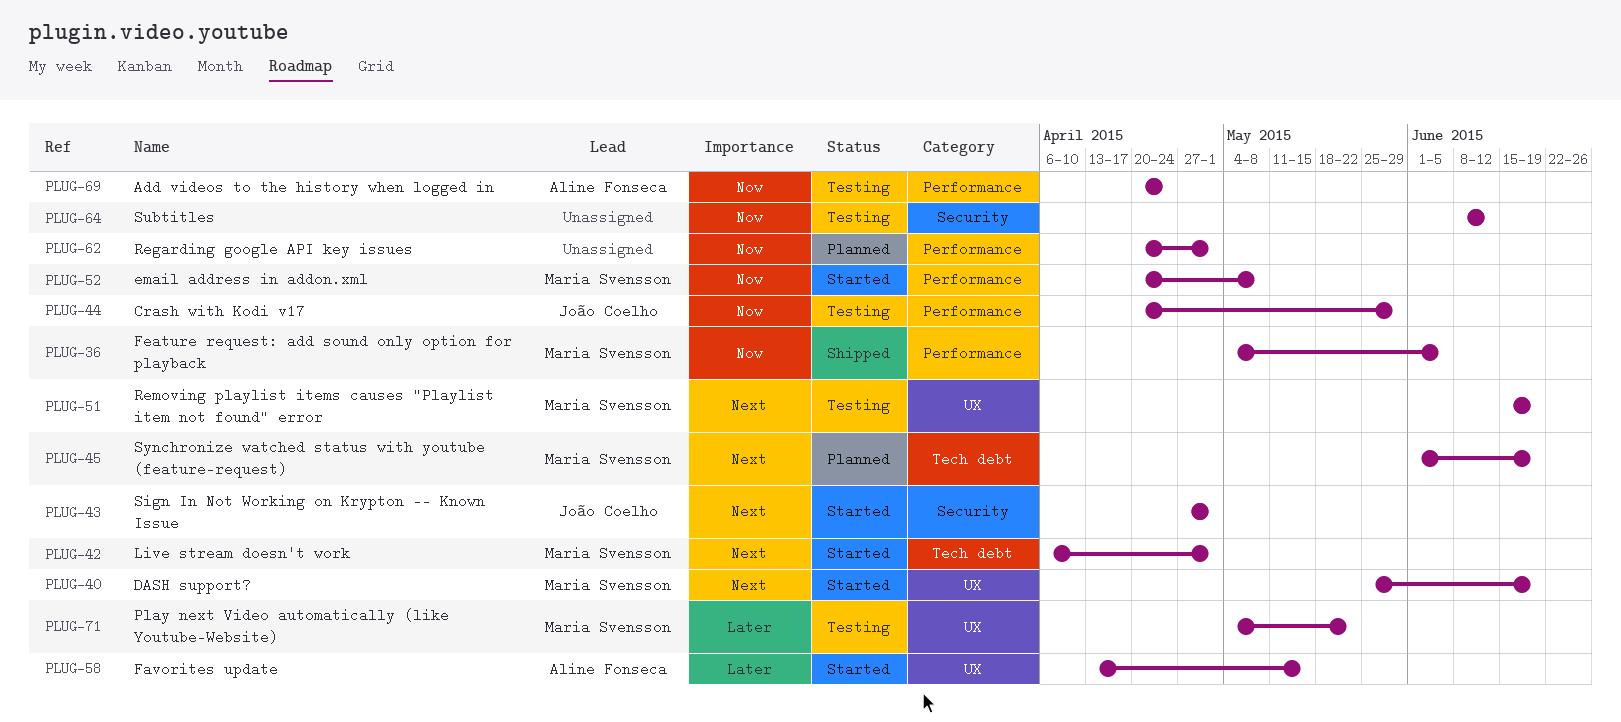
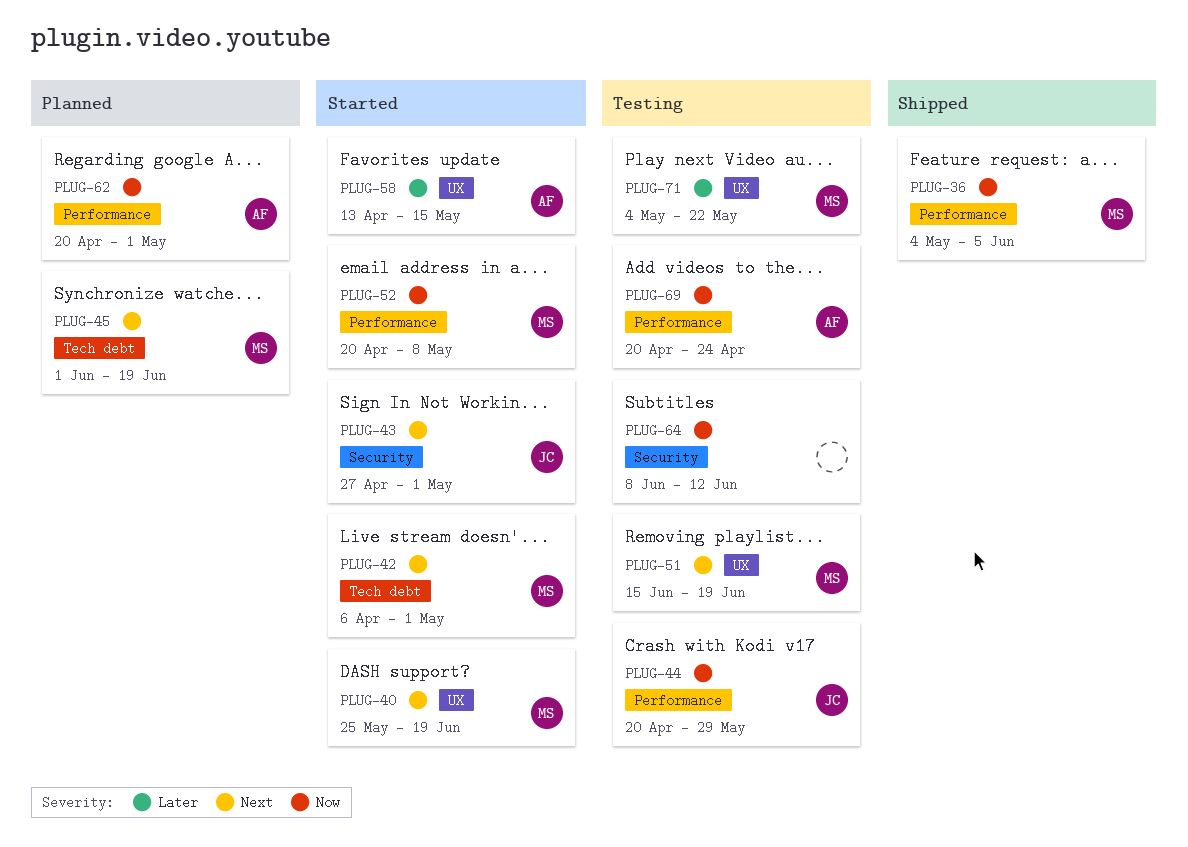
PLUG-62, owner: none -> Aline Fonseca

